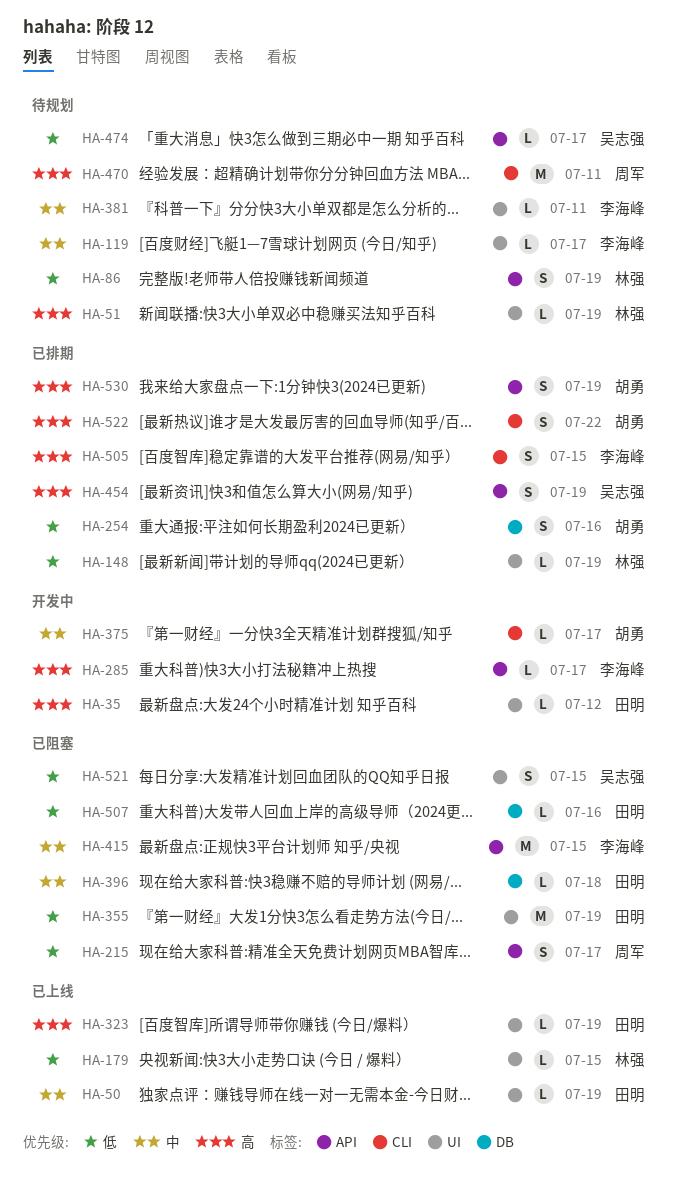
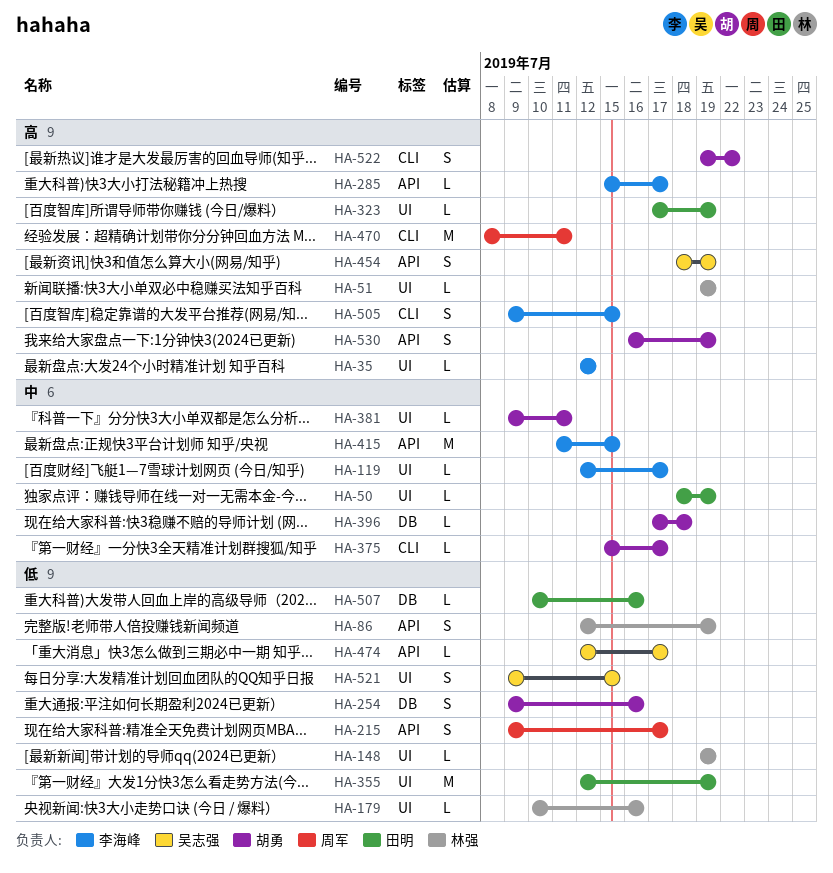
HA-35, owner: 田明 -> 李海峰
HA-179, due: Jul 15 -> Jul 16
HA-381, owner: 李海峰 -> 胡勇
HA-396, owner: 田明 -> 胡勇

